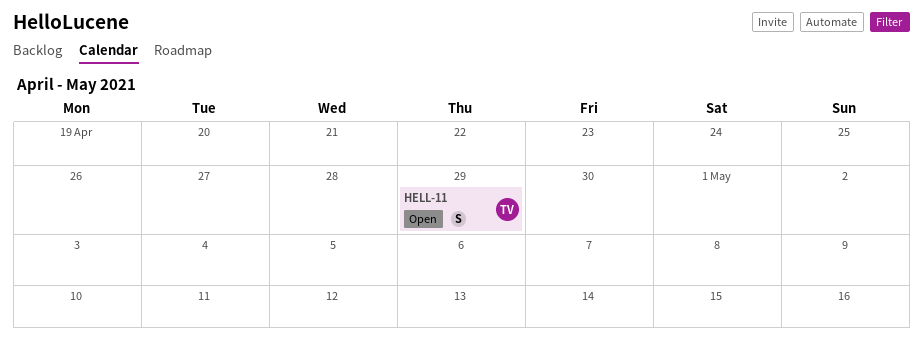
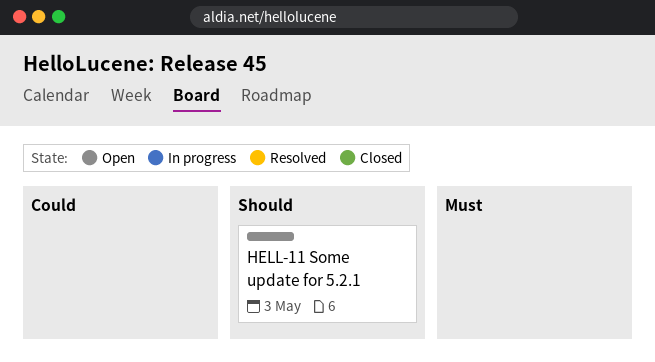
HELL-11, due: Apr 29 -> May 3

